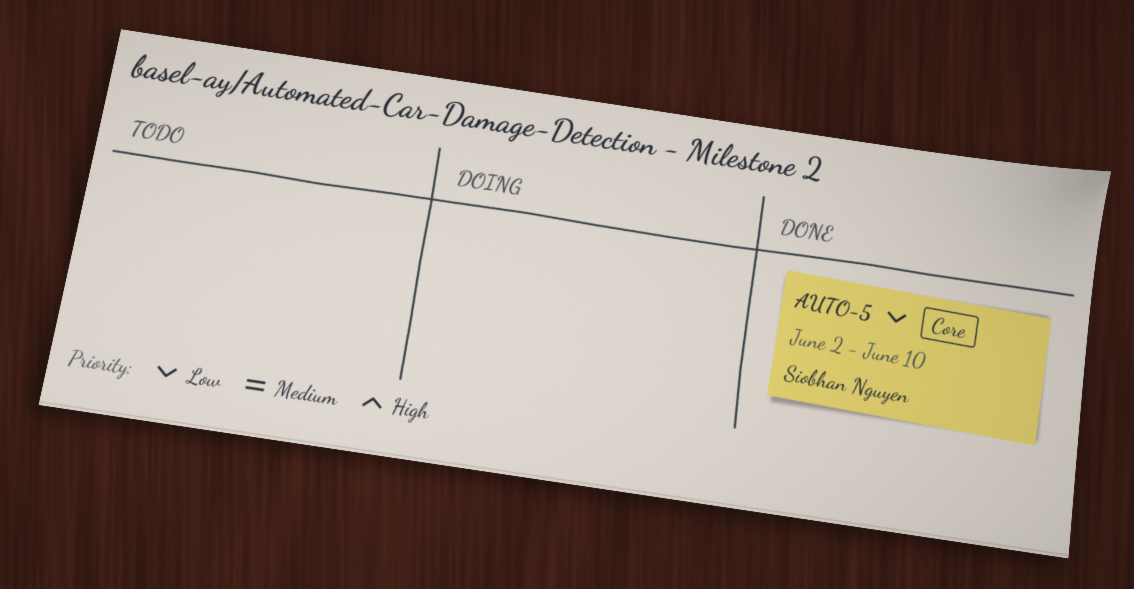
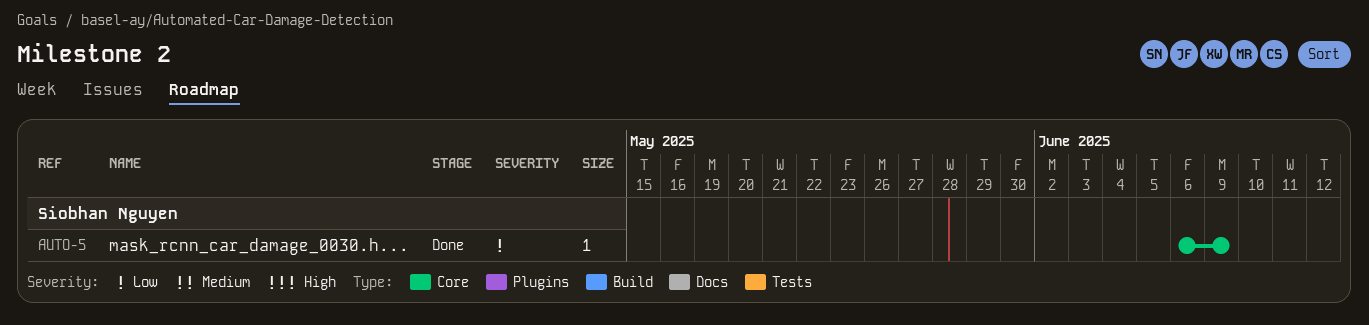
AUTO-5, start: Jun 2 -> Jun 6
AUTO-5, due: Jun 10 -> Jun 9

